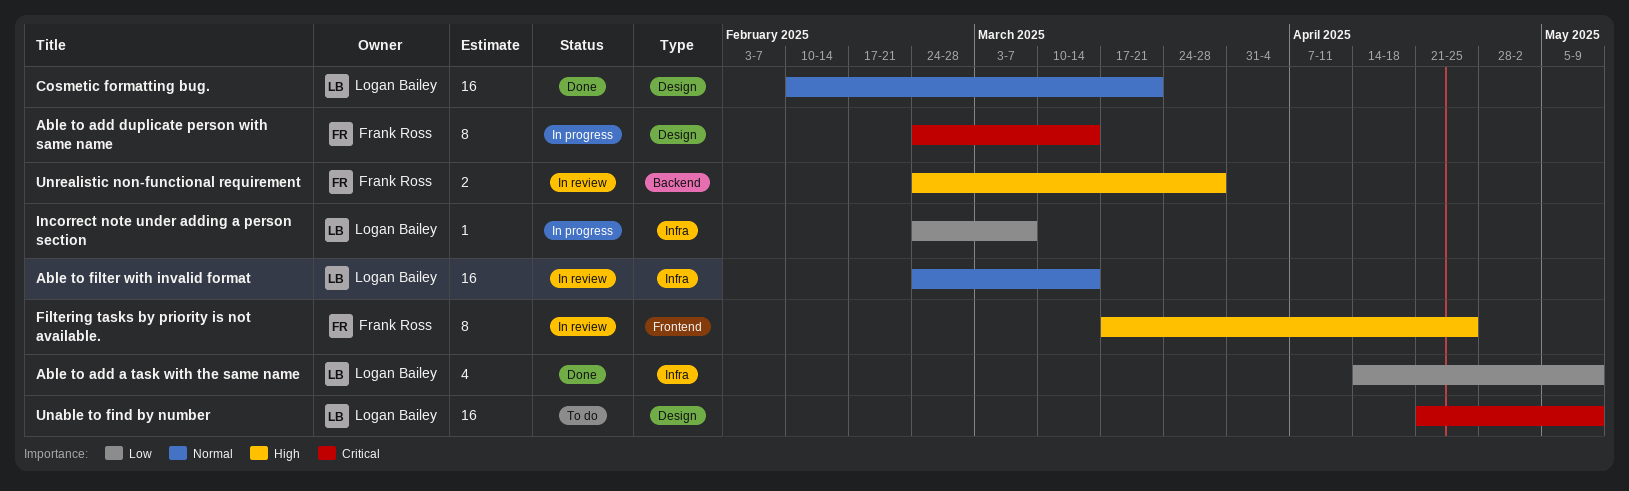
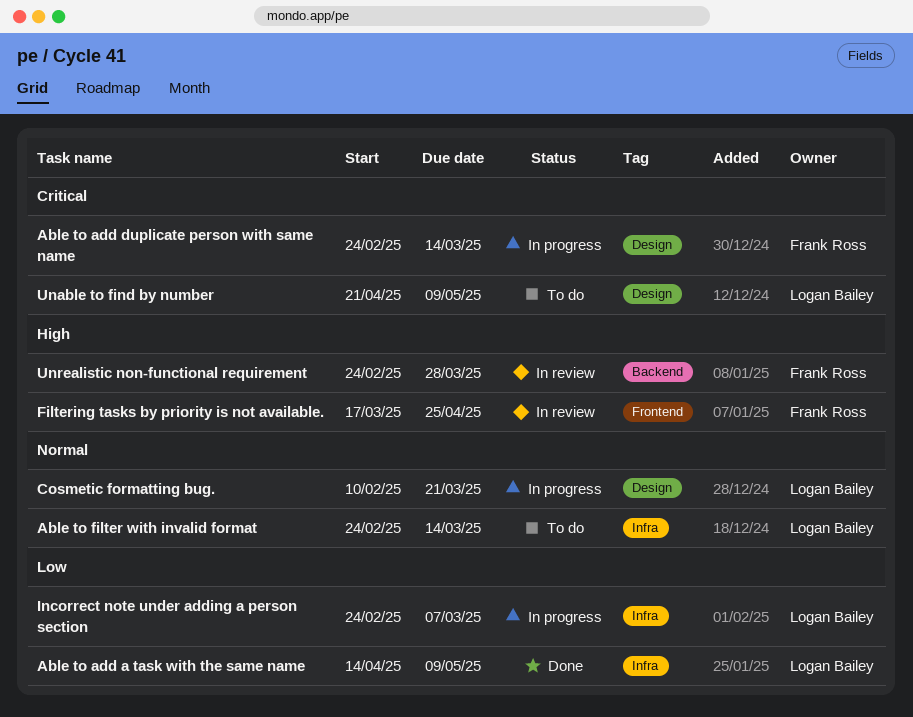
Able to filter with invalid format, status: In review -> To do
Cosmetic formatting bug., status: Done -> In progress

